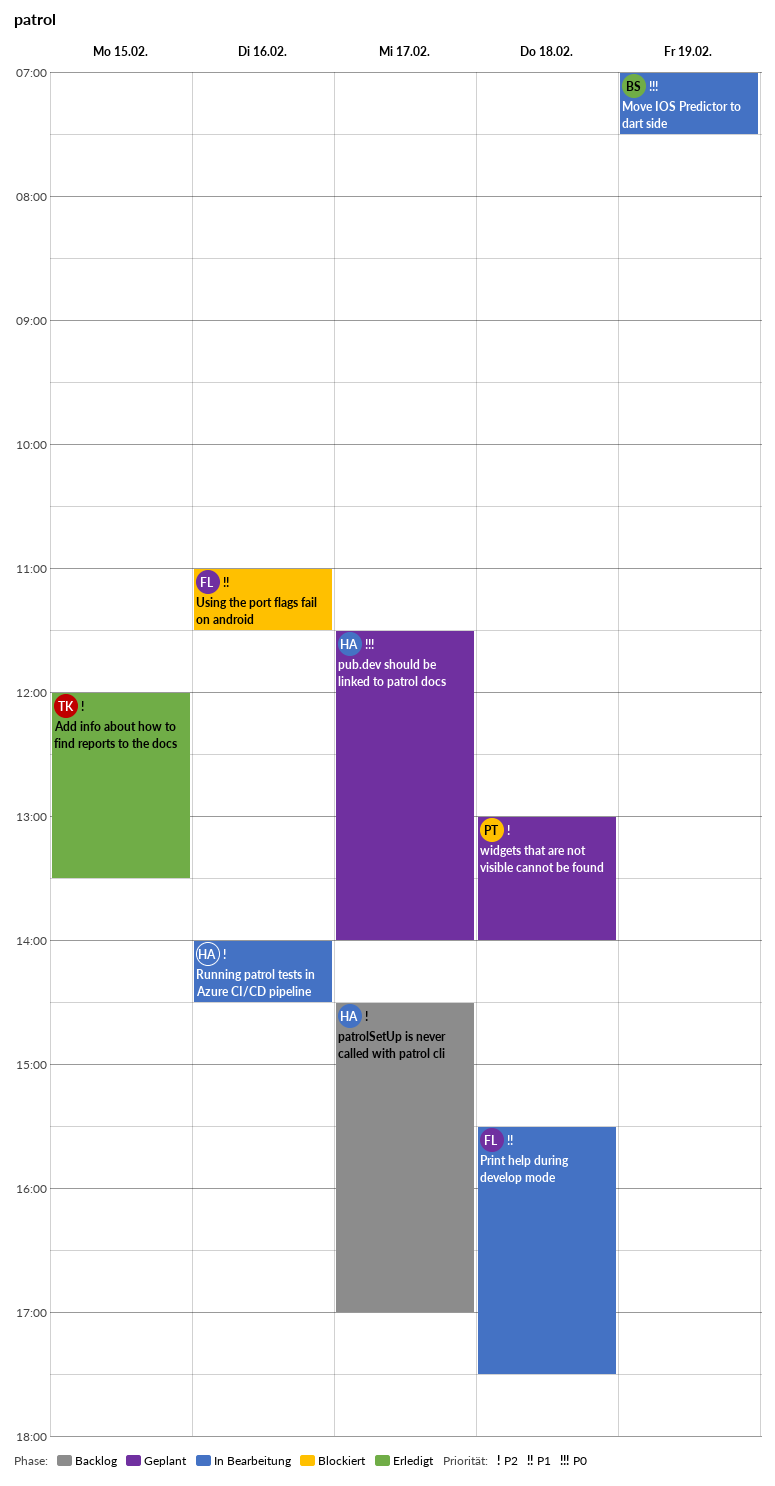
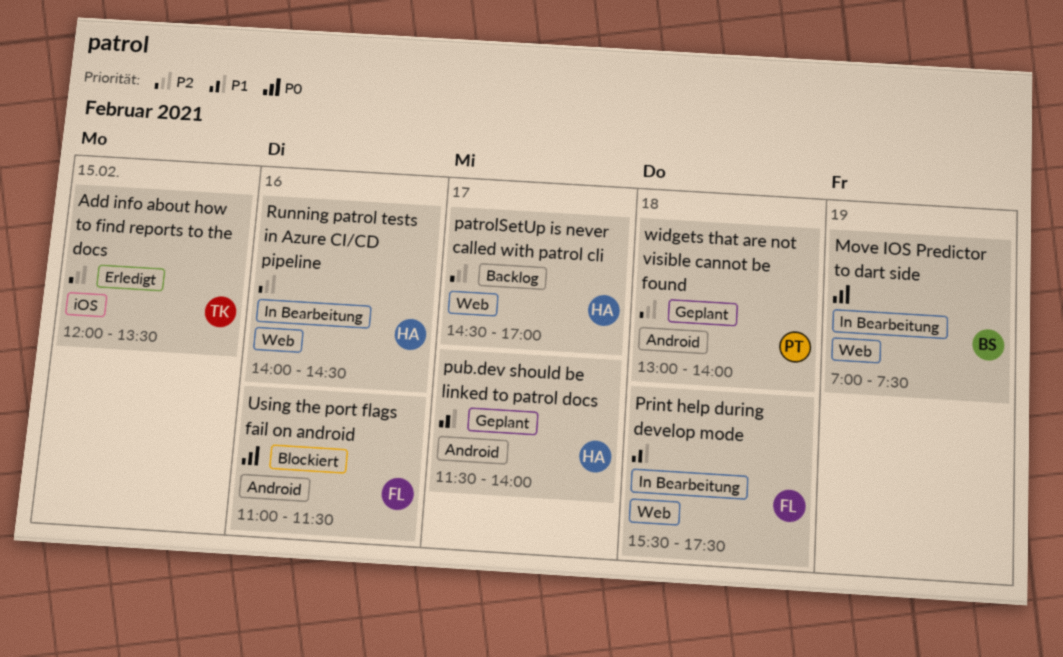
pub.dev should be linked to patrol docs, priority: P0 -> P1
Using the port flags fail on android, priority: P1 -> P0

